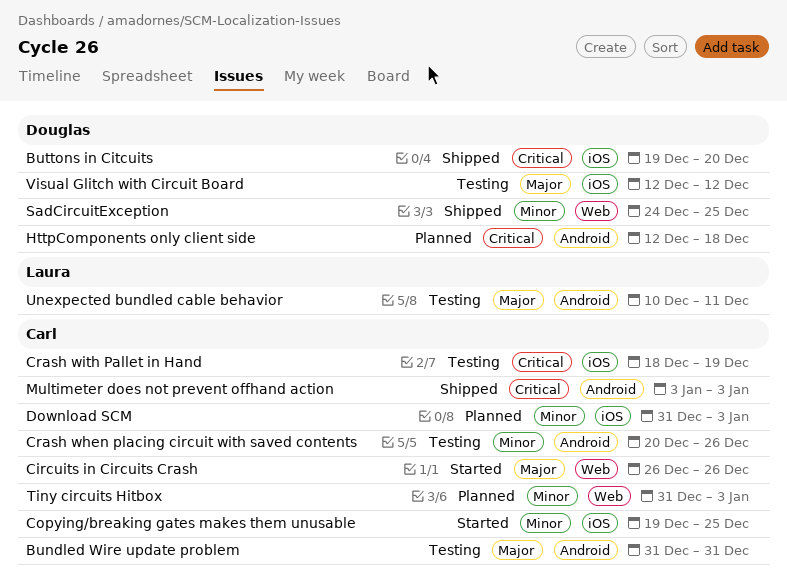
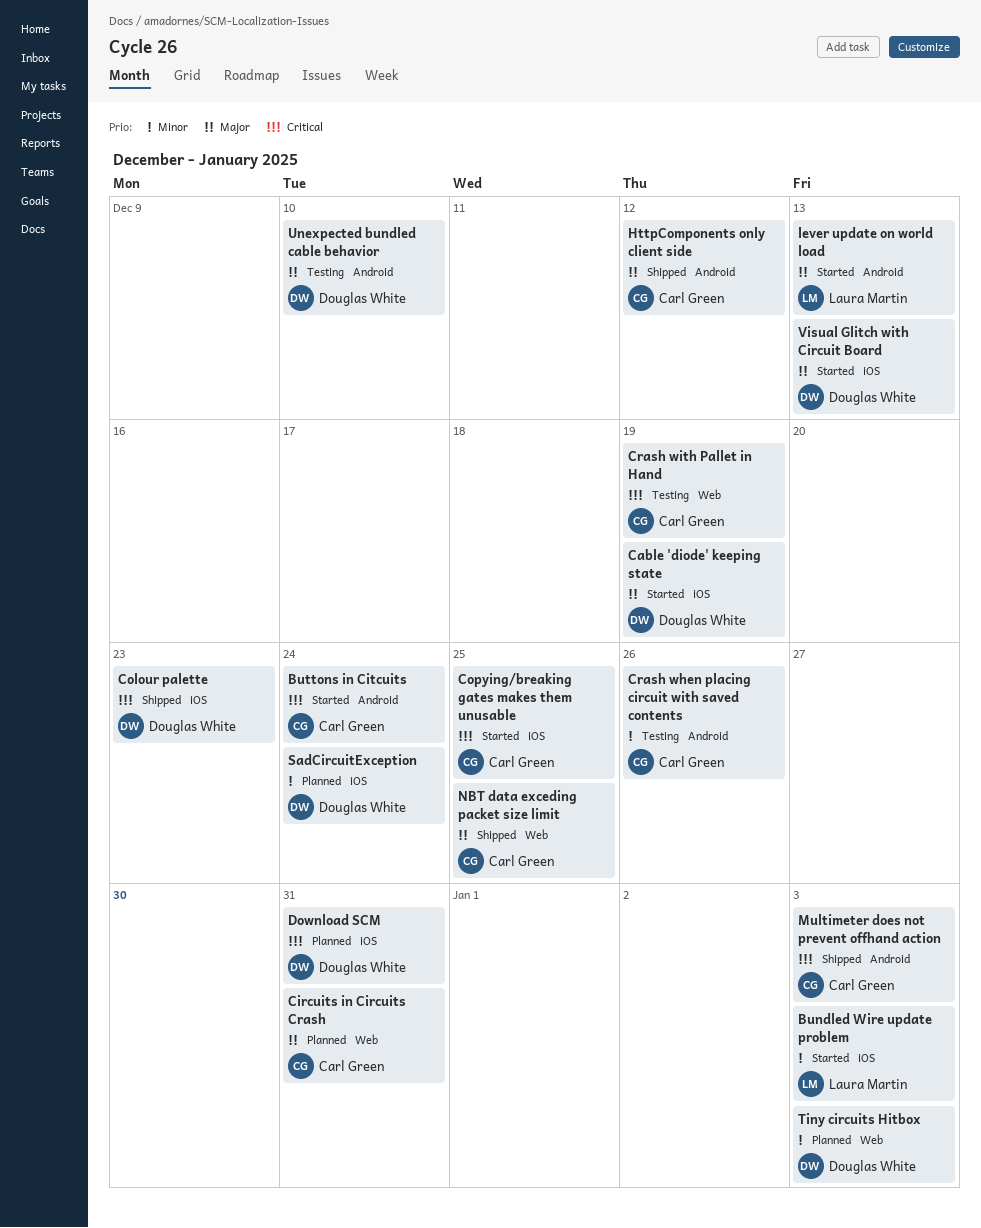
Bundled Wire update problem, status: Testing -> Started
Bundled Wire update problem, owner: Carl Green -> Laura Martin
Bundled Wire update problem, priority: Major -> Minor
Bundled Wire update problem, label: Android -> iOS
Bundled Wire update problem, due: Dec 31 -> Jan 3
Buttons in Citcuits, status: Shipped -> Started
Buttons in Citcuits, owner: Douglas White -> Carl Green
Buttons in Citcuits, label: iOS -> Android
Buttons in Citcuits, due: Dec 20 -> Dec 24
Cable 'diode' keeping state: none -> present
Circuits in Circuits Crash, status: Started -> Planned
Circuits in Circuits Crash, due: Dec 26 -> Dec 31
Colour palette: none -> present
Copying/breaking gates makes them unusable, priority: Minor -> Critical
Crash with Pallet in Hand, label: iOS -> Web
Download SCM, owner: Carl Green -> Douglas White
Download SCM, priority: Minor -> Critical
Download SCM, due: Jan 3 -> Dec 31
HttpComponents only client side, status: Planned -> Shipped
HttpComponents only client side, owner: Douglas White -> Carl Green
HttpComponents only client side, priority: Critical -> Major
HttpComponents only client side, due: Dec 18 -> Dec 12
lever update on world load: none -> present
NBT data exceding packet size limit: none -> present
SadCircuitException, status: Shipped -> Planned
SadCircuitException, label: Web -> iOS
SadCircuitException, due: Dec 25 -> Dec 24
Tiny circuits Hitbox, owner: Carl Green -> Douglas White
Unexpected bundled cable behavior, owner: Laura Martin -> Douglas White
Unexpected bundled cable behavior, due: Dec 11 -> Dec 10
Visual Glitch with Circuit Board, status: Testing -> Started
Visual Glitch with Circuit Board, due: Dec 12 -> Dec 13

